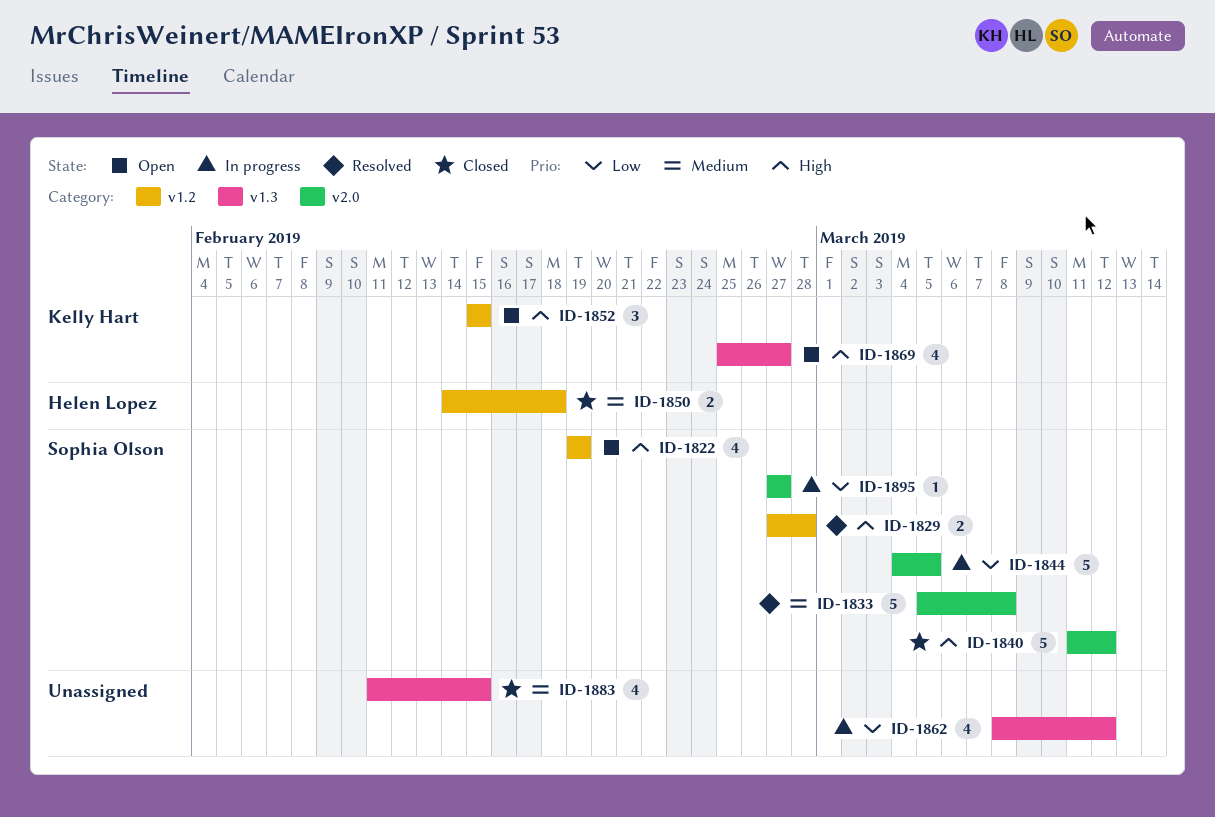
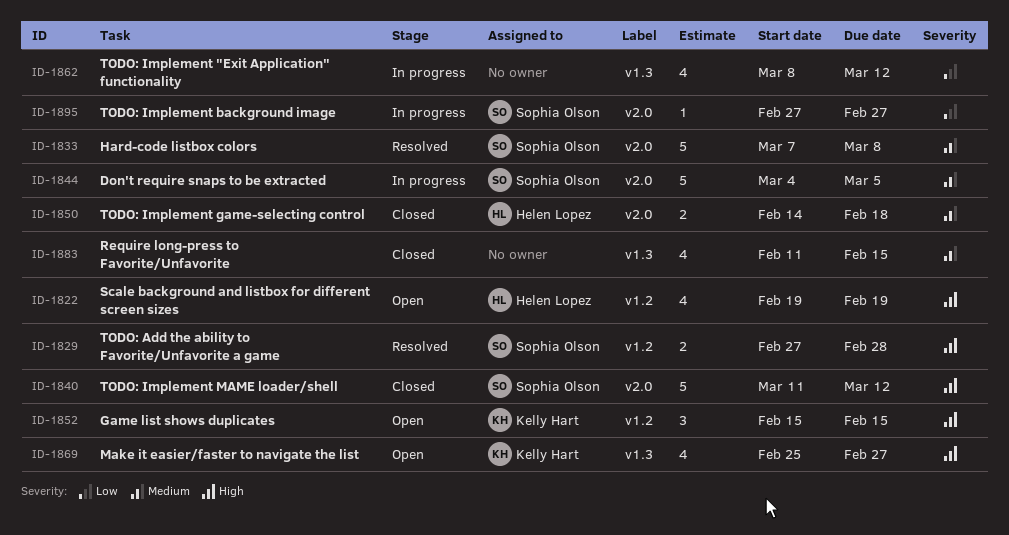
ID-1822, owner: Sophia Olson -> Helen Lopez
ID-1833, start: Mar 5 -> Mar 7
ID-1844, priority: Low -> Medium
ID-1850, label: v1.2 -> v2.0

